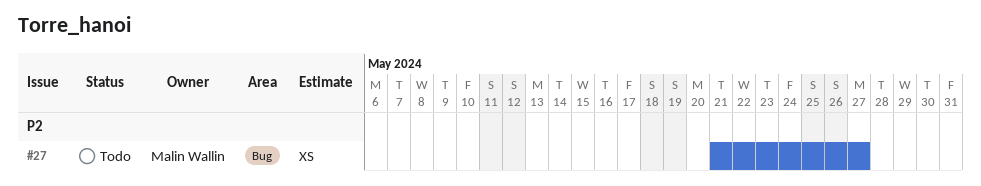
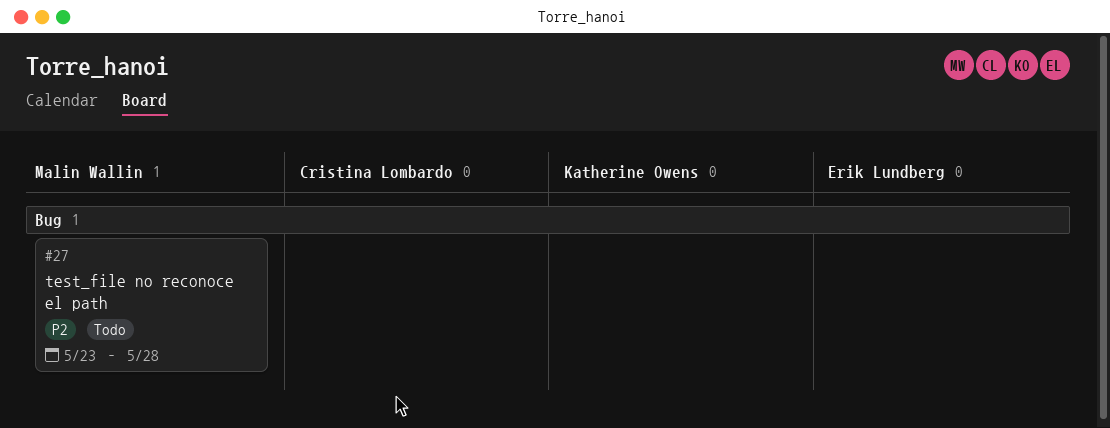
#27, start: May 21 -> May 23
#27, due: May 27 -> May 28

